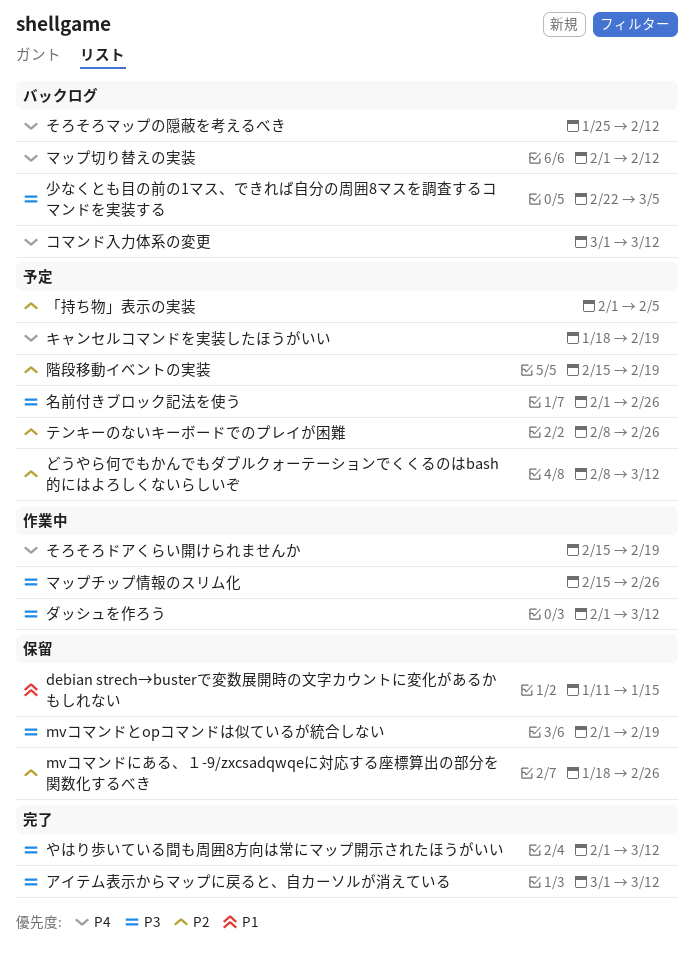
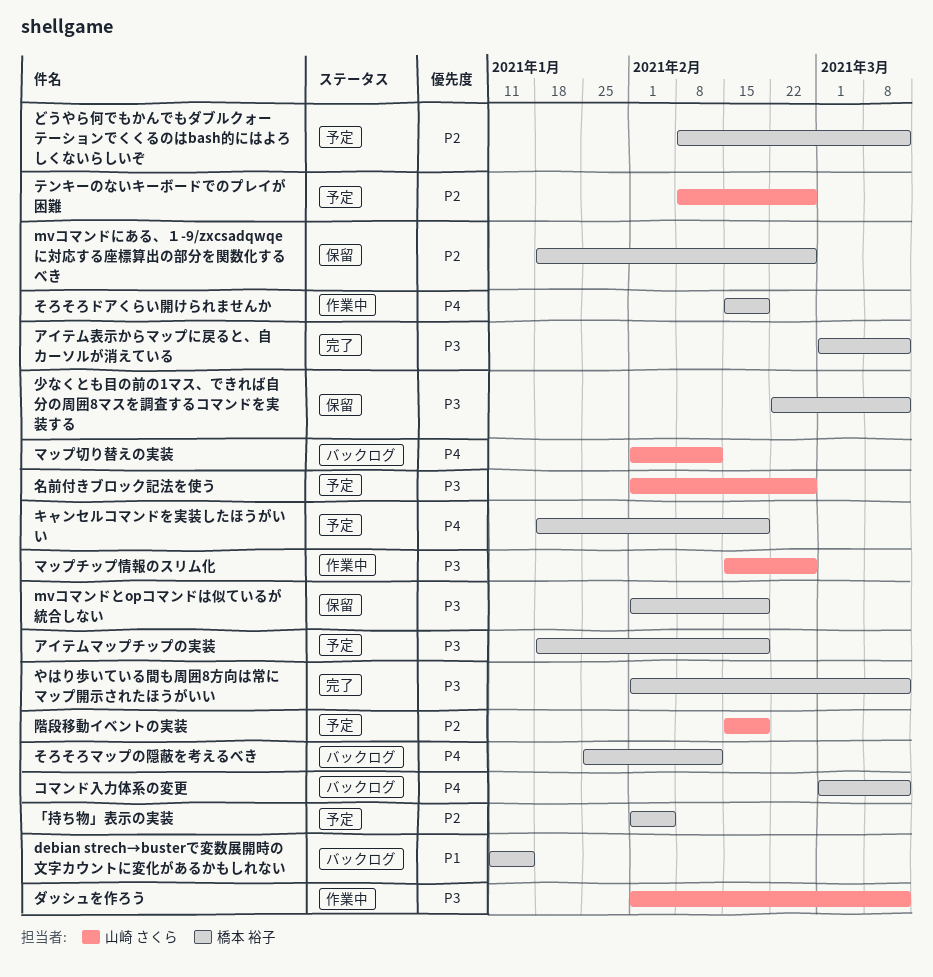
debian strech→busterで変数展開時の文字カウントに変化があるかもしれない, status: 保留 -> バックログ
アイテムマップチップの実装: none -> present
少なくとも目の前の1マス、できれば自分の周囲8マスを調査するコマンドを実装する, status: バックログ -> 保留
少なくとも目の前の1マス、できれば自分の周囲8マスを調査するコマンドを実装する, due: Mar 5 -> Mar 12

